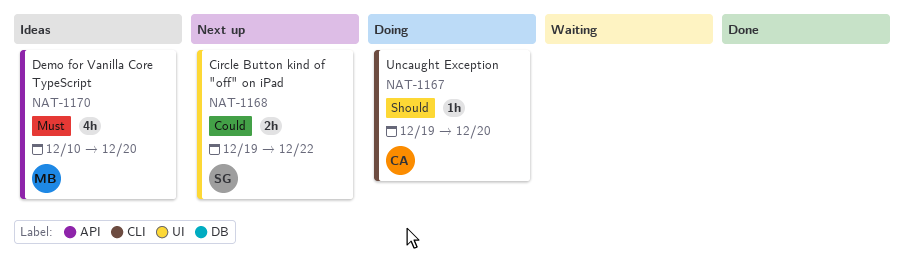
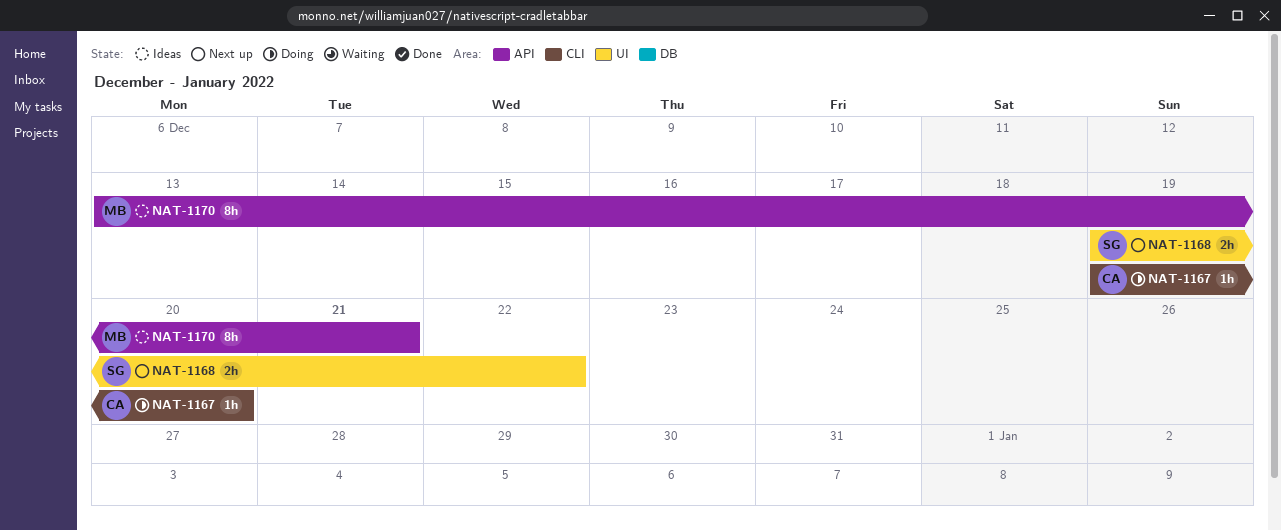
NAT-1170, estimate: 4h -> 8h
NAT-1170, start: Dec 10 -> Dec 13
NAT-1170, due: Dec 20 -> Dec 21

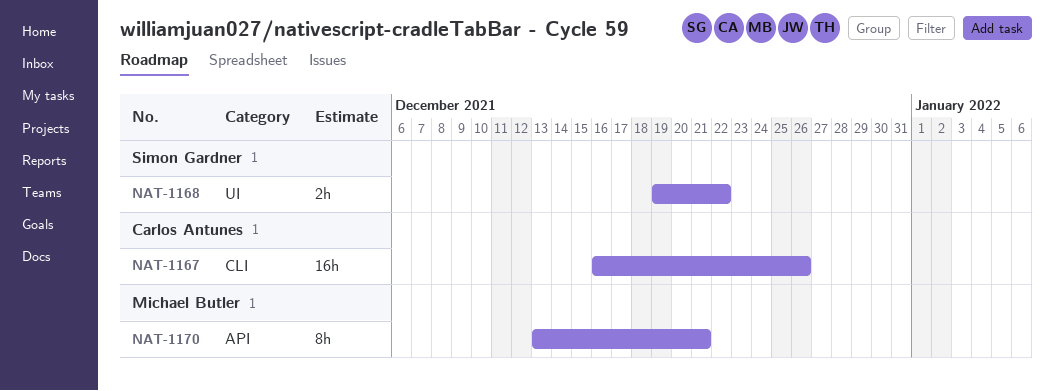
NAT-1167, estimate: 1h -> 16h
NAT-1167, start: Dec 19 -> Dec 16
NAT-1167, due: Dec 20 -> Dec 26

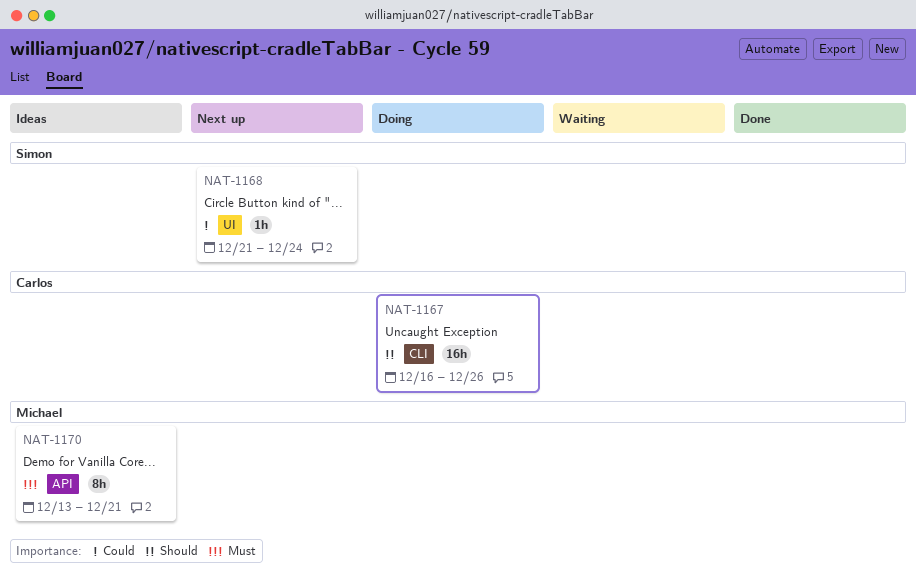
NAT-1168, estimate: 2h -> 1h
NAT-1168, start: Dec 19 -> Dec 21
NAT-1168, due: Dec 22 -> Dec 24

